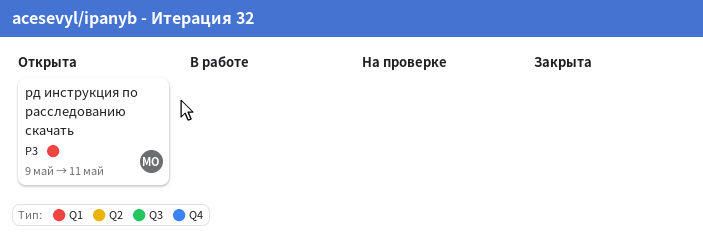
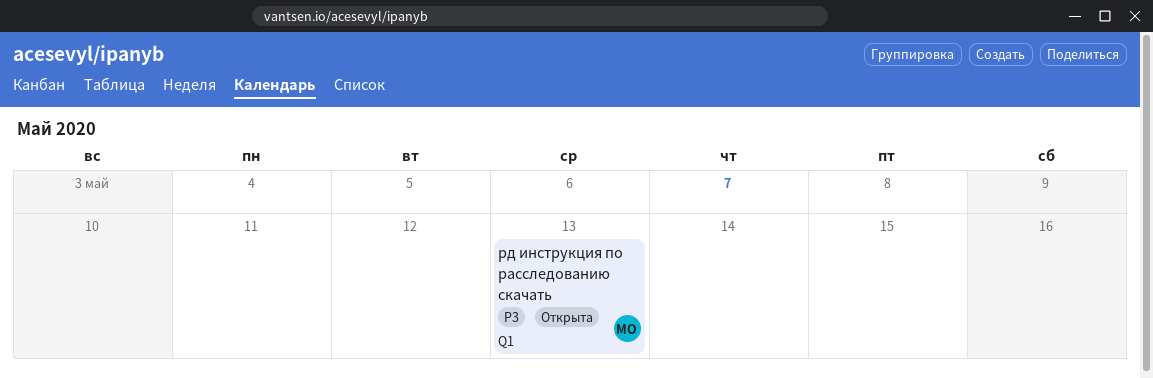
рд инструкция по расследованию скачать, due: May 11 -> May 13

